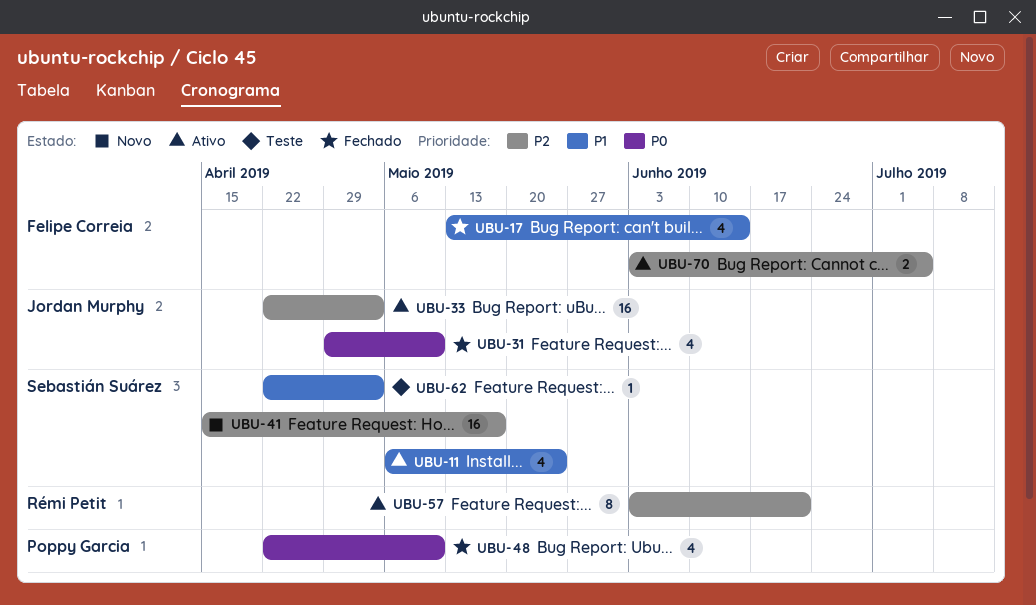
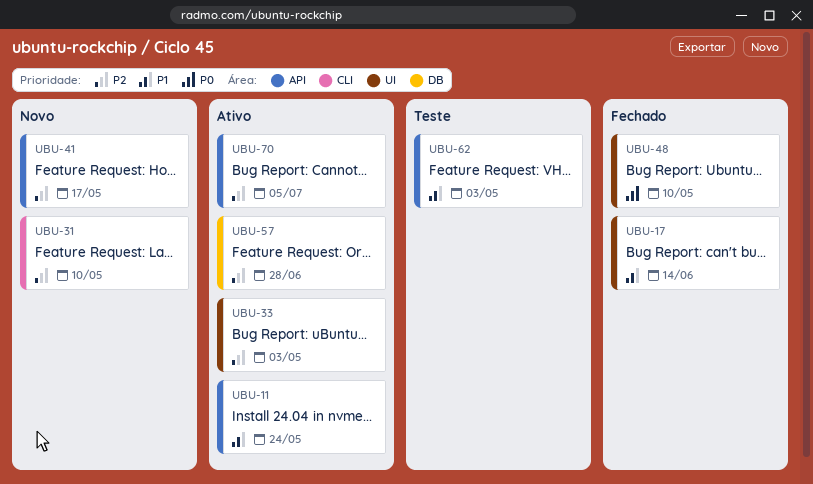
UBU-31, status: Fechado -> Novo
UBU-31, priority: P0 -> P2
UBU-57, due: Jun 21 -> Jun 28

